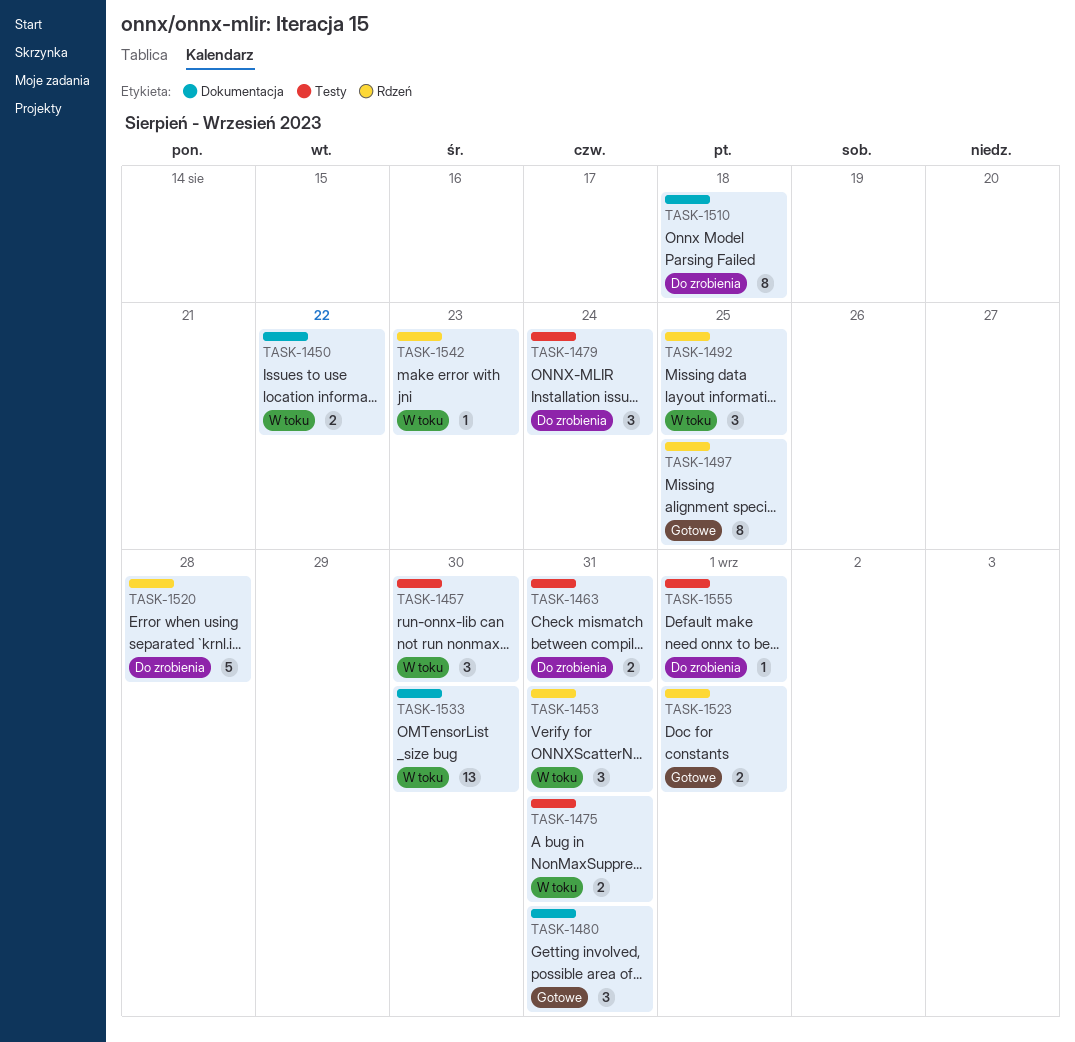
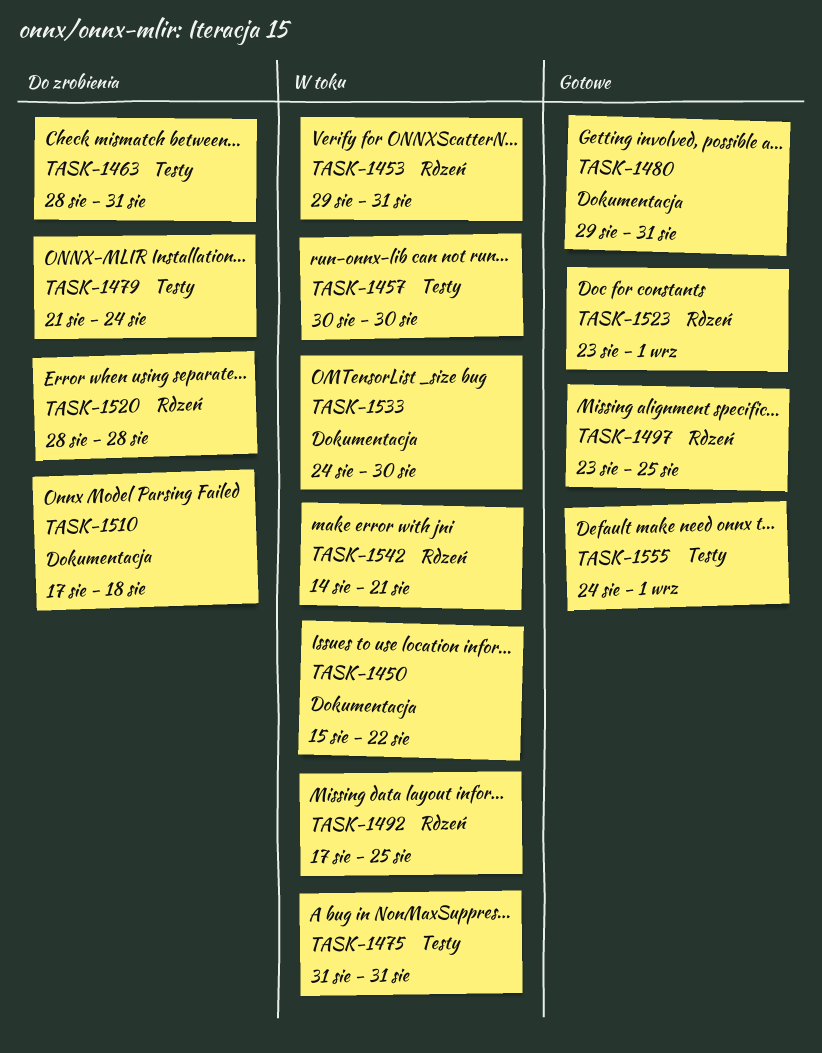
TASK-1542, due: Aug 23 -> Aug 21
TASK-1555, status: Do zrobienia -> Gotowe

